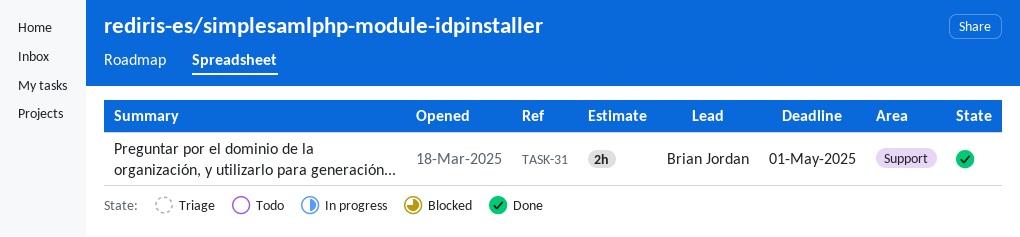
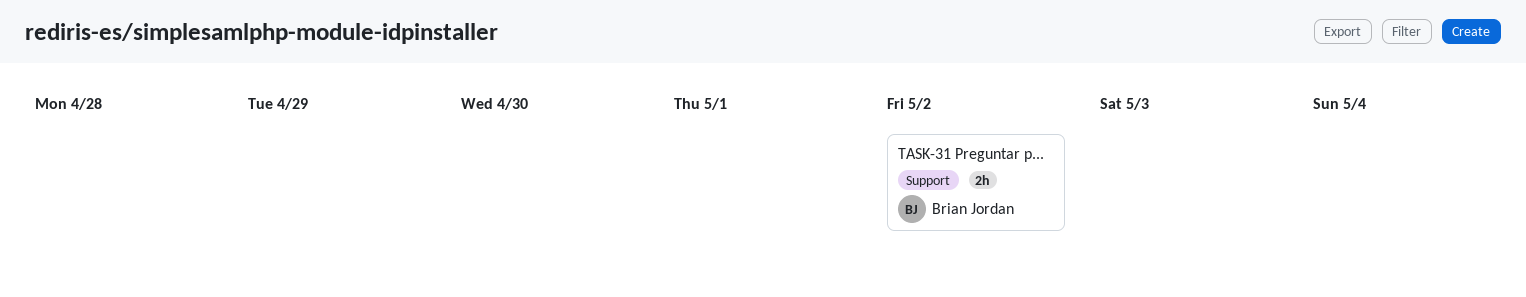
TASK-31, due: May 1 -> May 2

